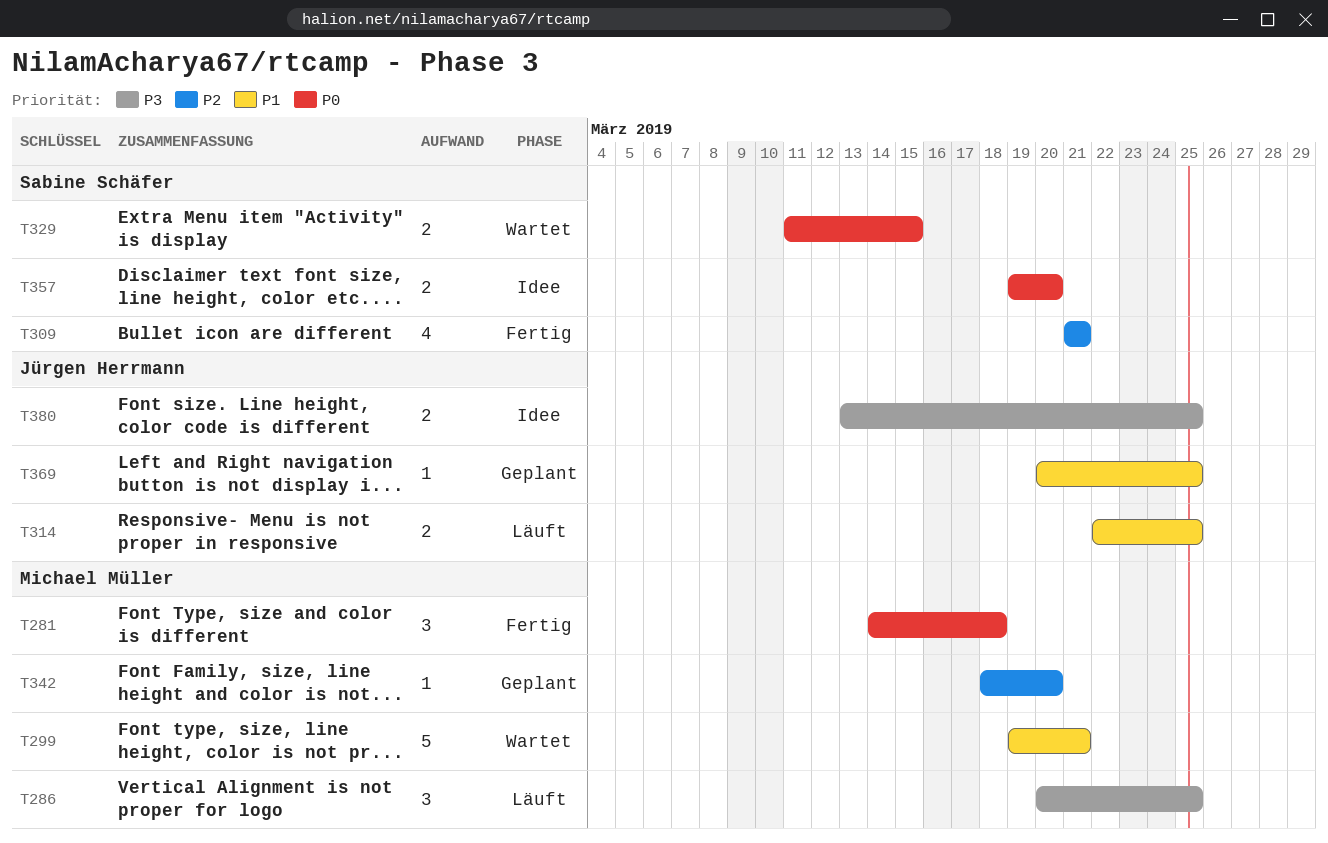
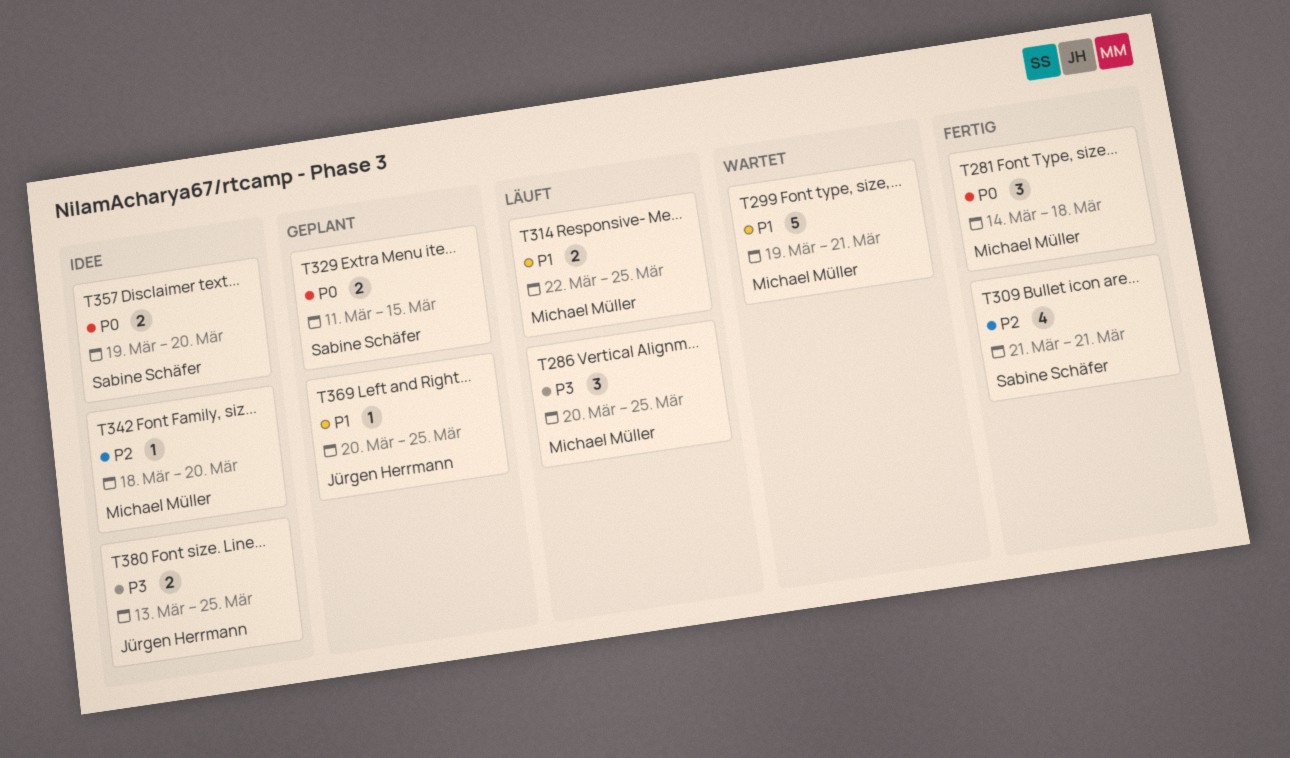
T314, owner: Jürgen Herrmann -> Michael Müller
T329, status: Wartet -> Geplant
T342, status: Geplant -> Idee

